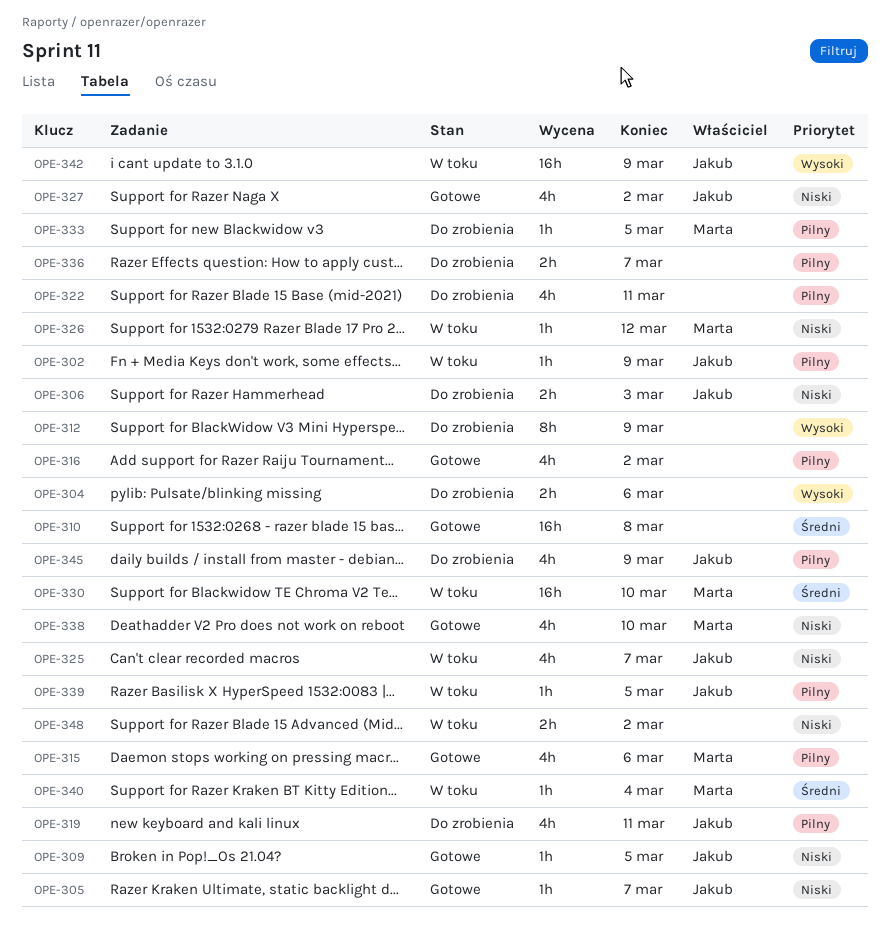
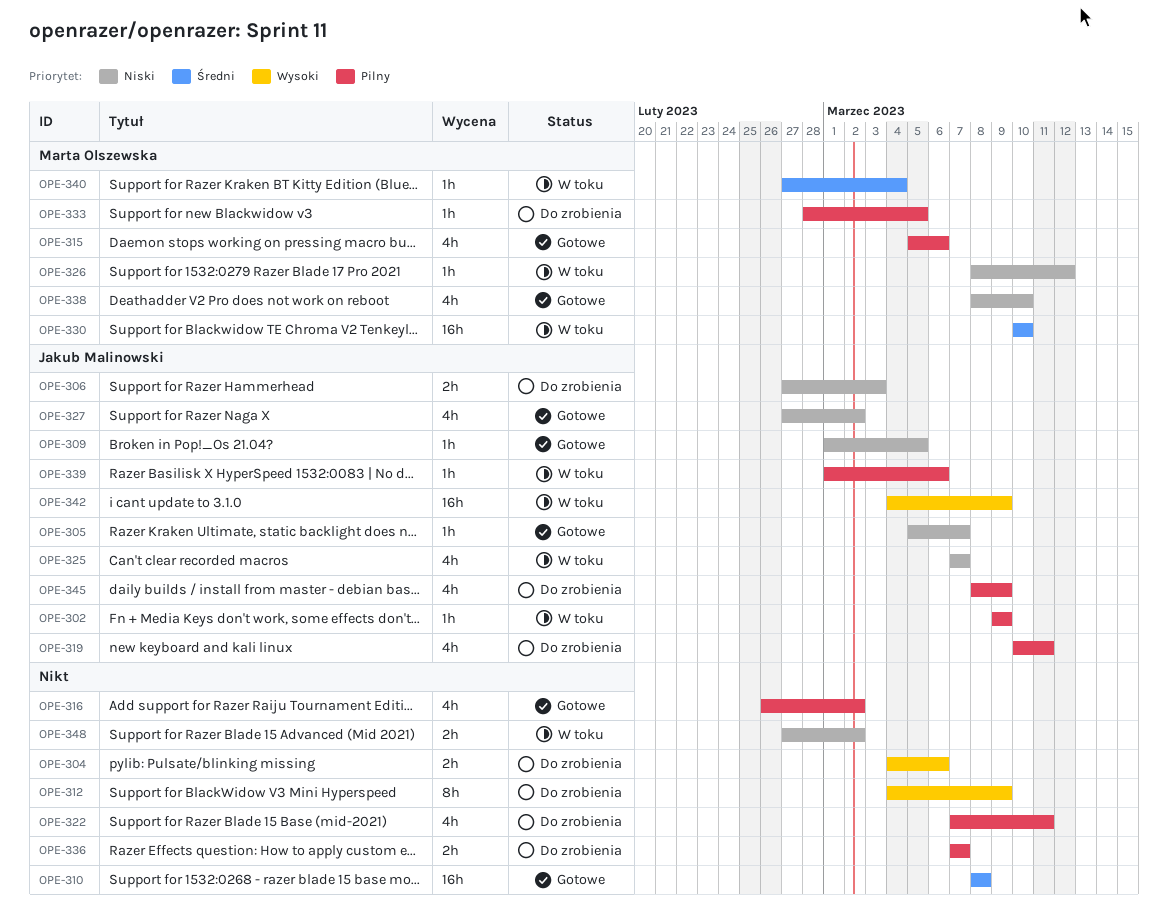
OPE-339, due: Mar 5 -> Mar 6

